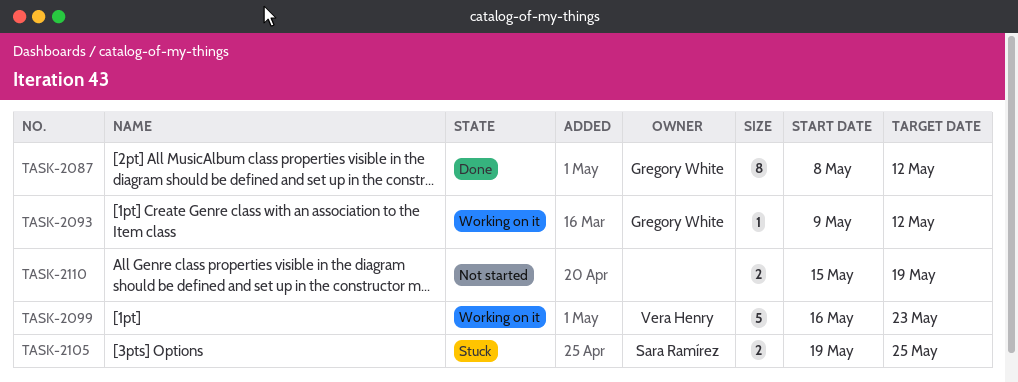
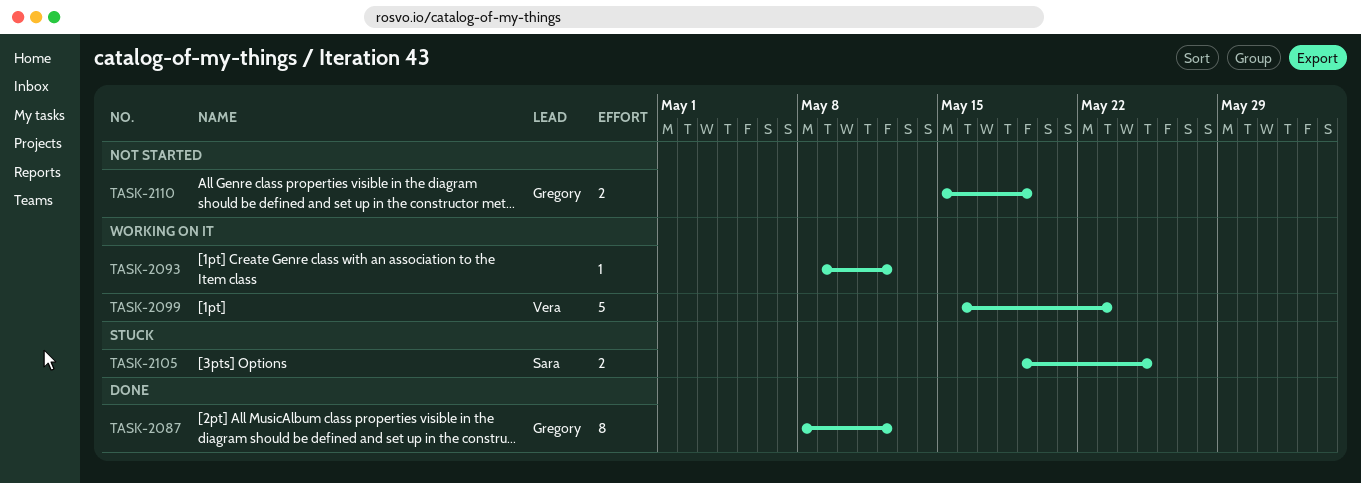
TASK-2093, owner: Gregory White -> none
TASK-2110, owner: none -> Gregory White

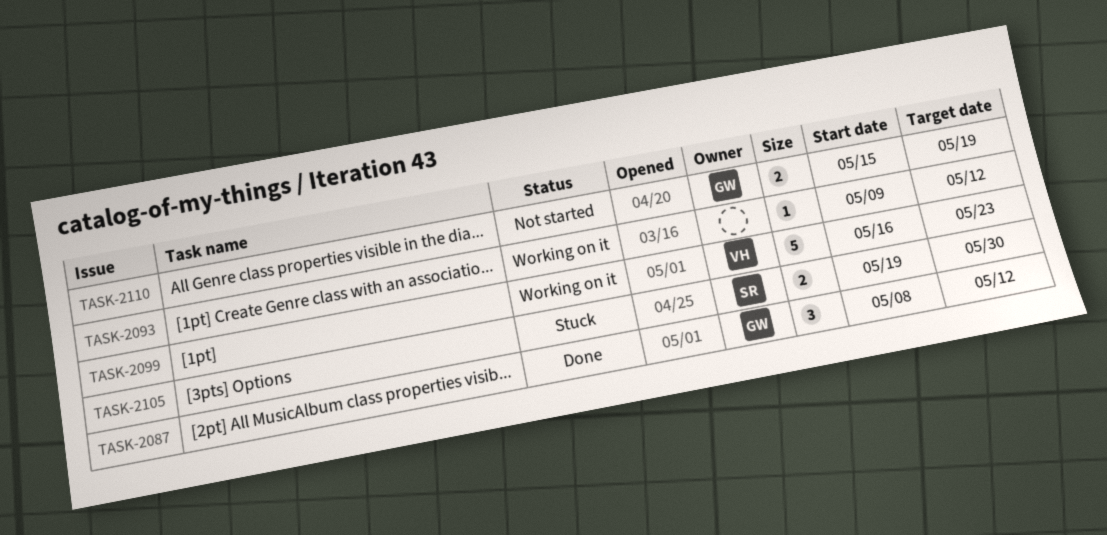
TASK-2087, estimate: 8 -> 3
TASK-2105, due: May 25 -> May 30

